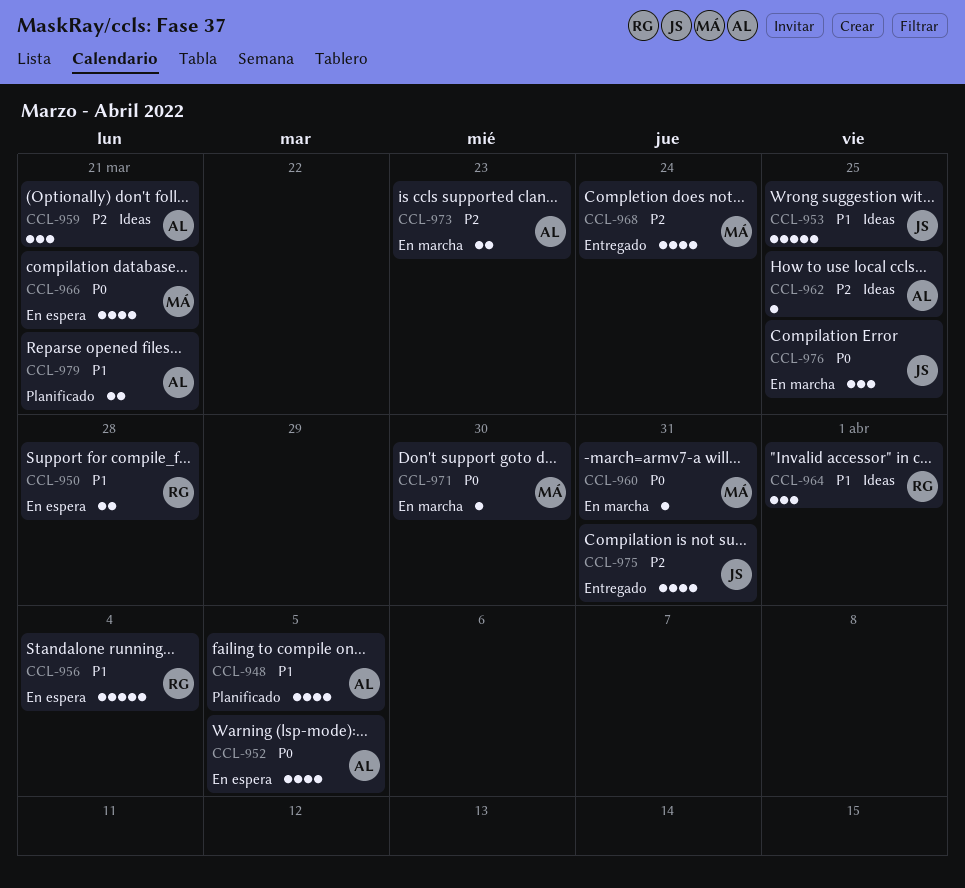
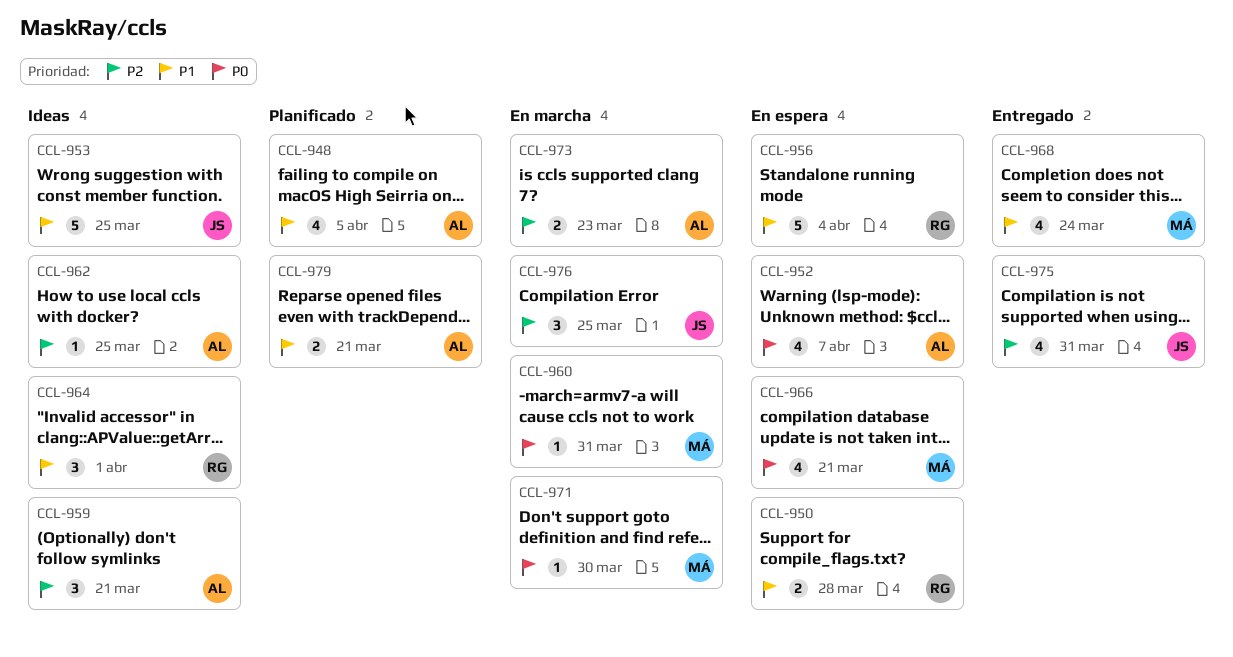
CCL-952, due: Apr 5 -> Apr 7
CCL-968, priority: P2 -> P1
CCL-976, priority: P0 -> P2

